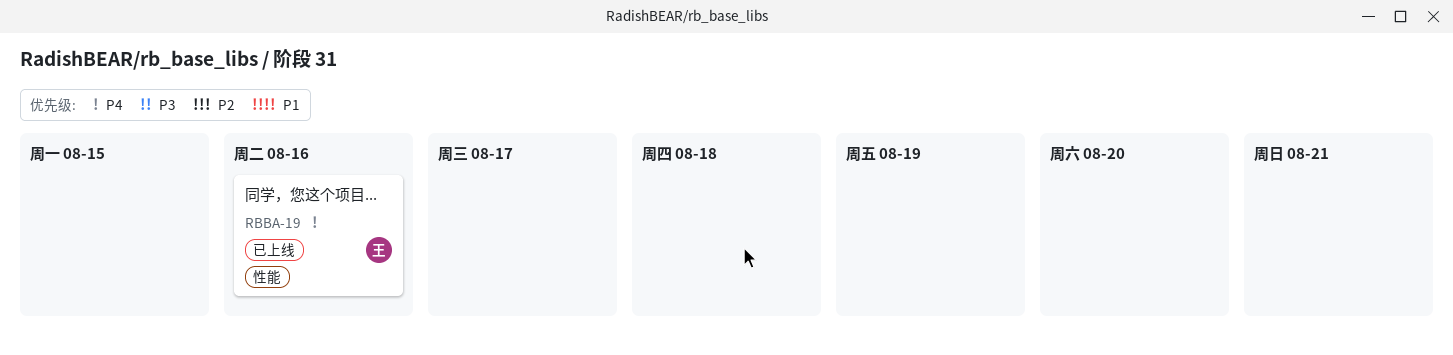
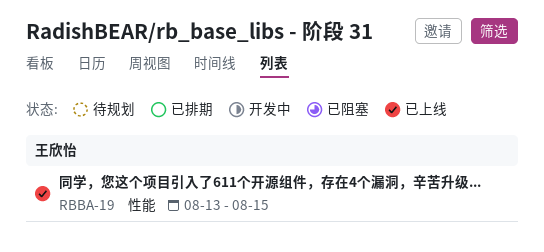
RBBA-19, due: Aug 16 -> Aug 15

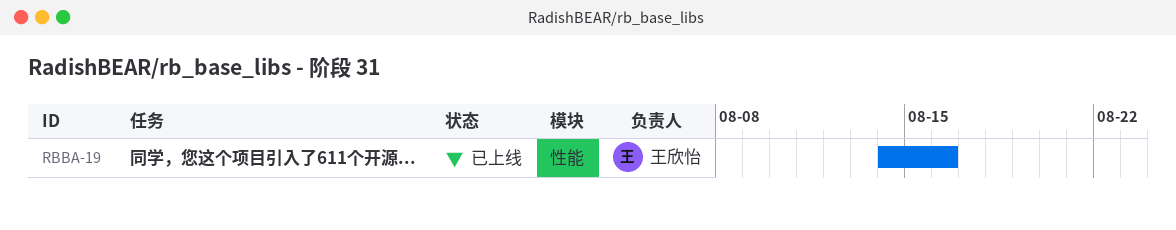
RBBA-19, start: Aug 13 -> Aug 14
RBBA-19, due: Aug 15 -> Aug 16

